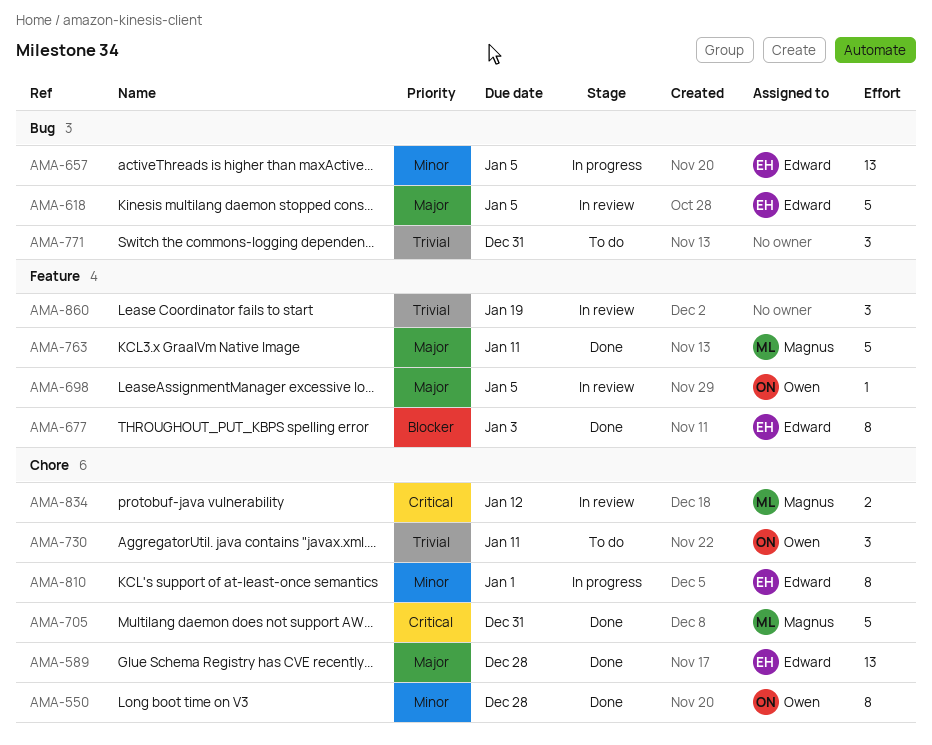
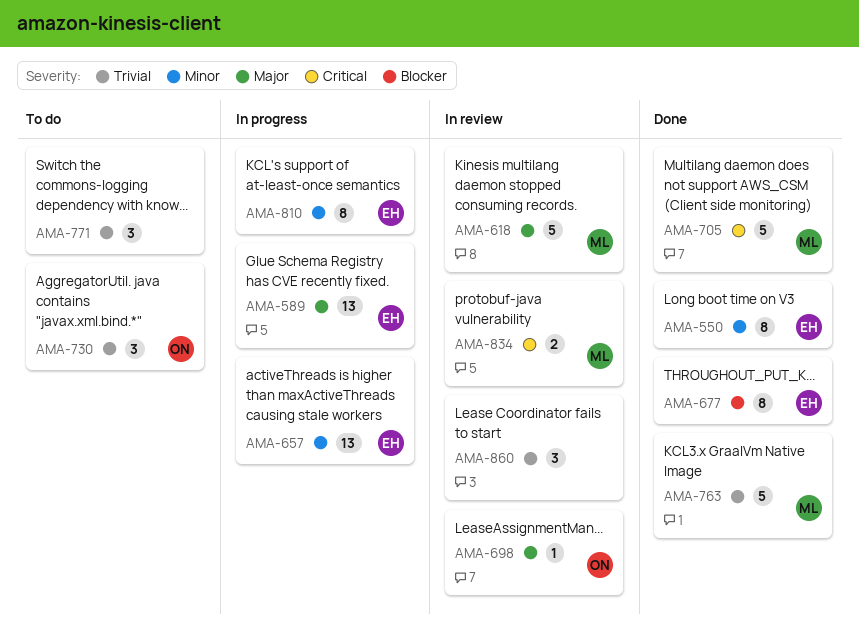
AMA-550, owner: Owen -> Edward
AMA-589, status: Done -> In progress
AMA-618, owner: Edward -> Magnus
AMA-763, priority: Major -> Trivial

